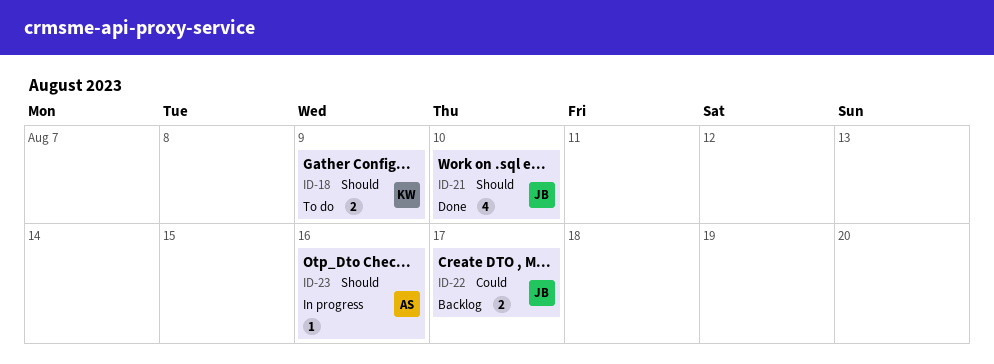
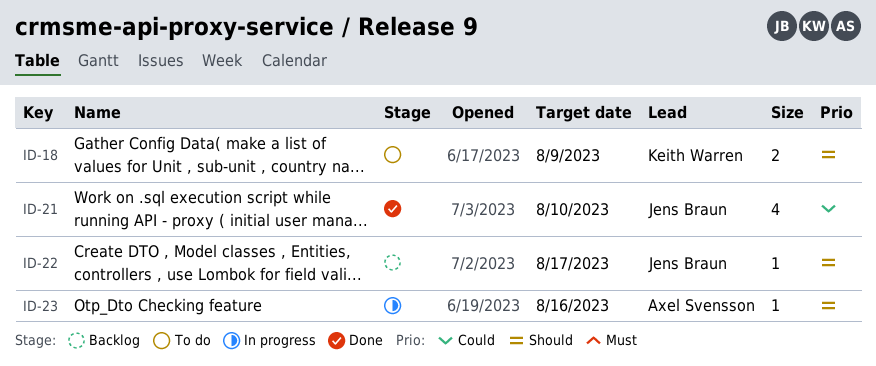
ID-21, priority: Should -> Could
ID-22, priority: Could -> Should
ID-22, estimate: 2 -> 1

